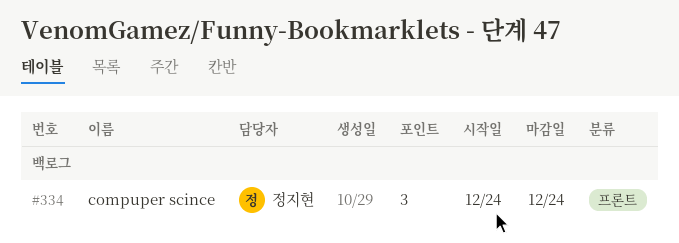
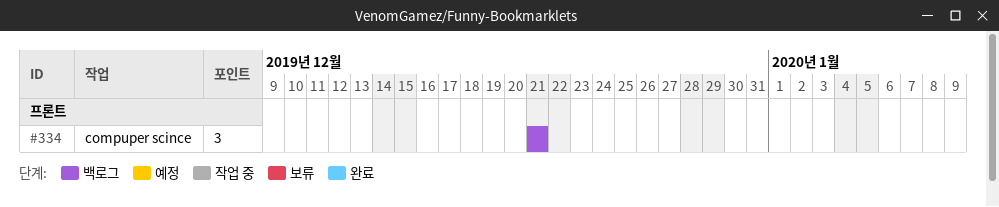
#334, start: Dec 24 -> Dec 21
#334, due: Dec 24 -> Dec 21

